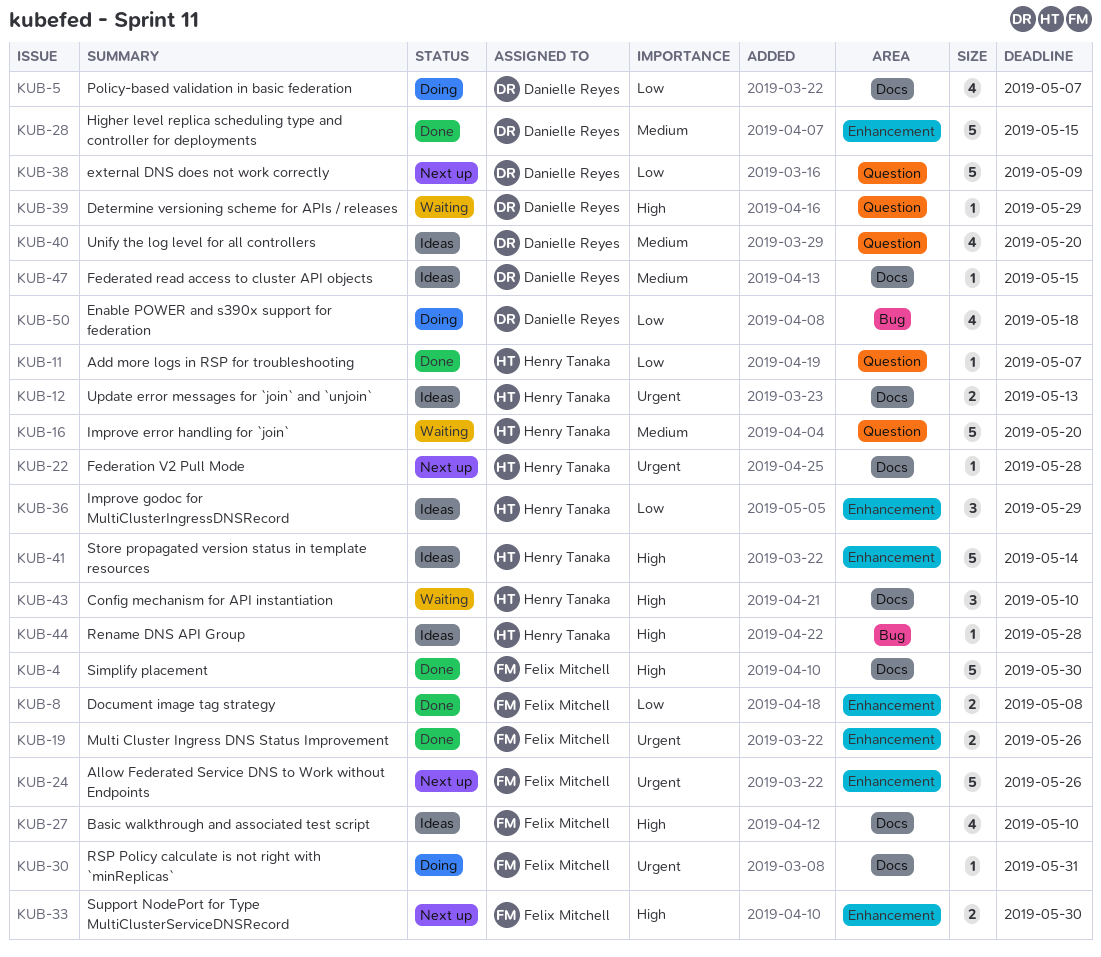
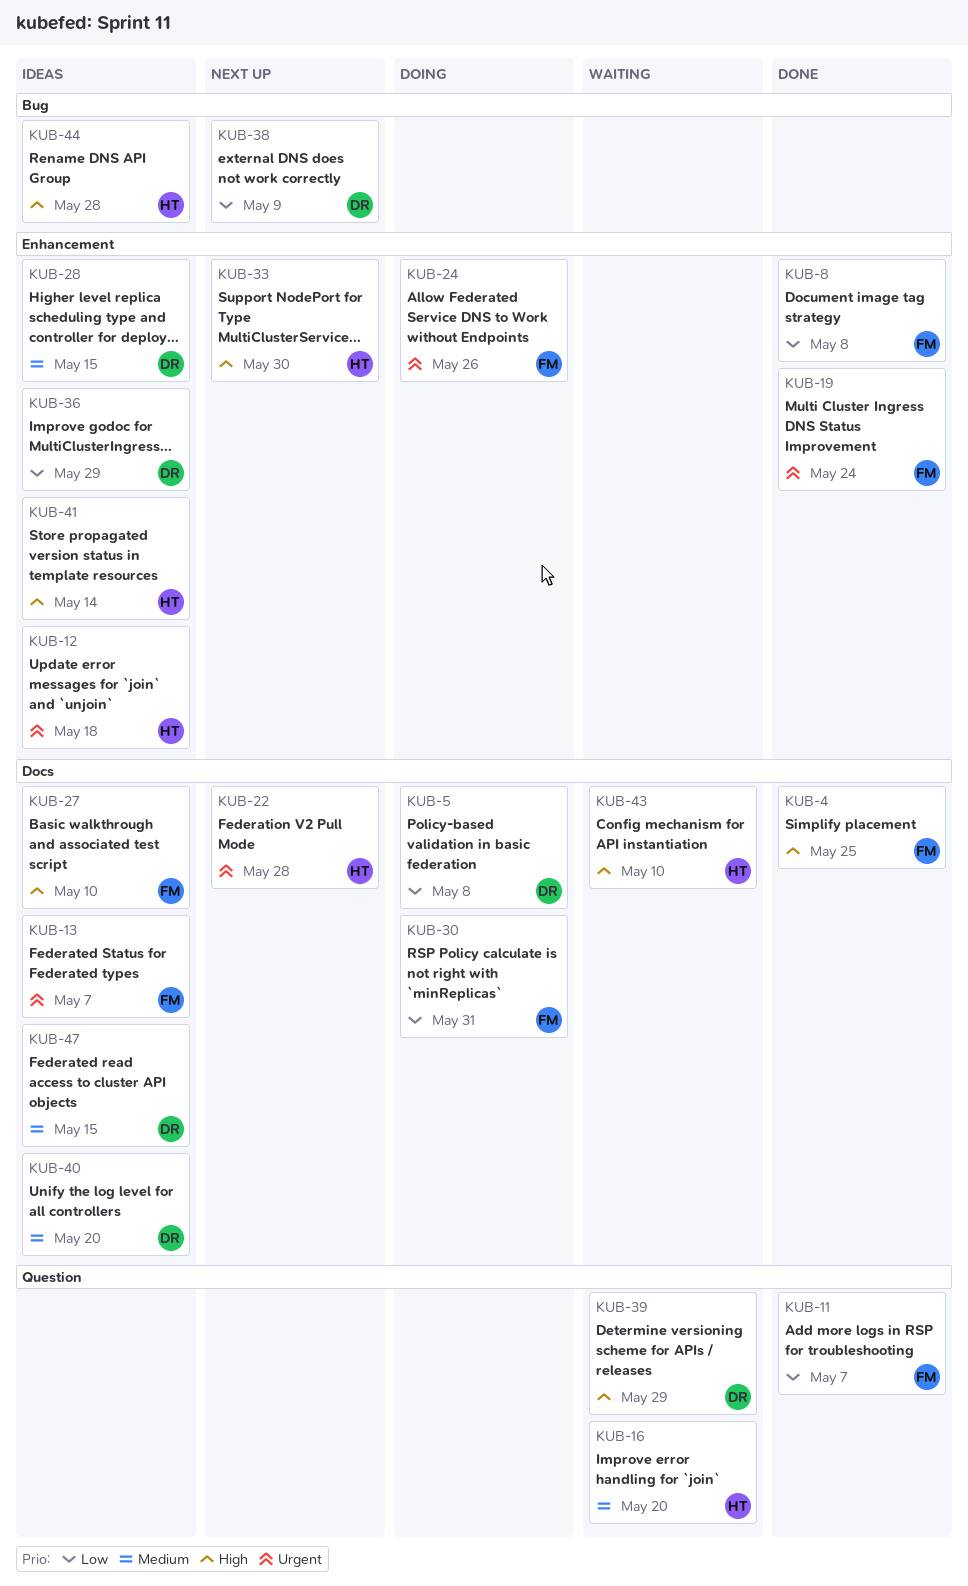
KUB-4, due: May 30 -> May 25
KUB-5, due: May 7 -> May 8
KUB-11, owner: Henry Tanaka -> Felix Mitchell
KUB-12, label: Docs -> Enhancement
KUB-12, due: May 13 -> May 18
KUB-13: none -> present
KUB-19, due: May 26 -> May 24
KUB-24, status: Next up -> Doing
KUB-28, status: Done -> Ideas
KUB-30, priority: Urgent -> Low
KUB-33, owner: Felix Mitchell -> Henry Tanaka
KUB-36, owner: Henry Tanaka -> Danielle Reyes
KUB-38, label: Question -> Bug
KUB-40, label: Question -> Docs
KUB-50: present -> none

